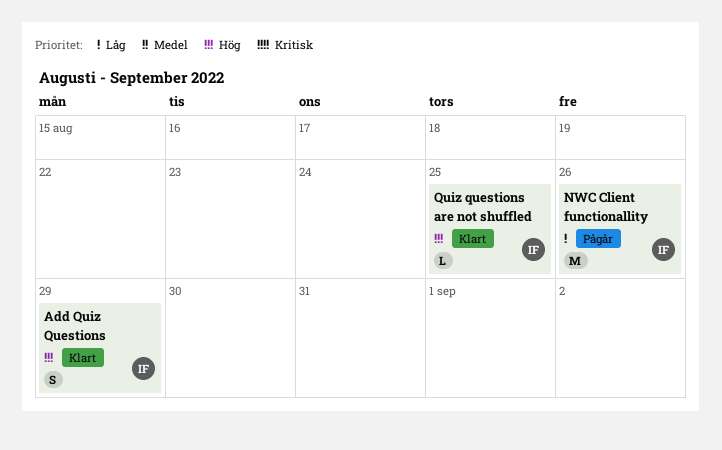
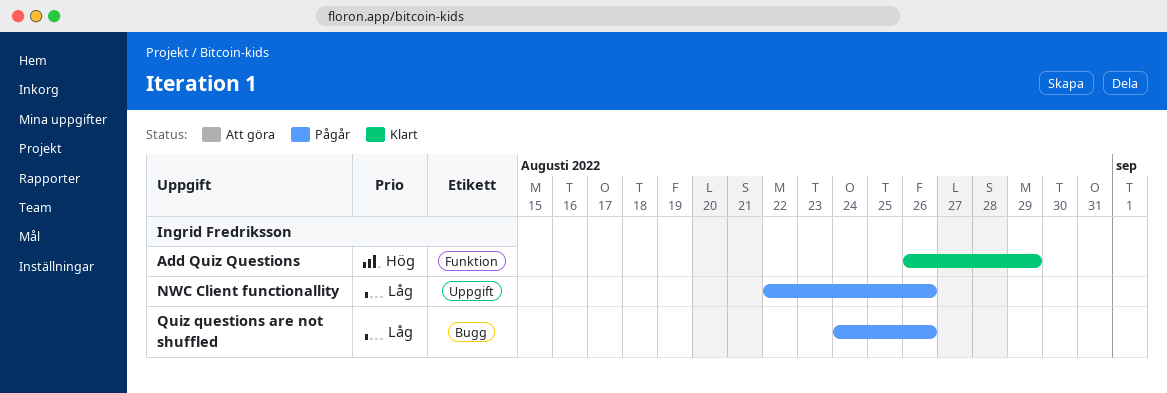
Quiz questions are not shuffled, status: Klart -> Pågår
Quiz questions are not shuffled, priority: Hög -> Låg
Quiz questions are not shuffled, due: Aug 25 -> Aug 26

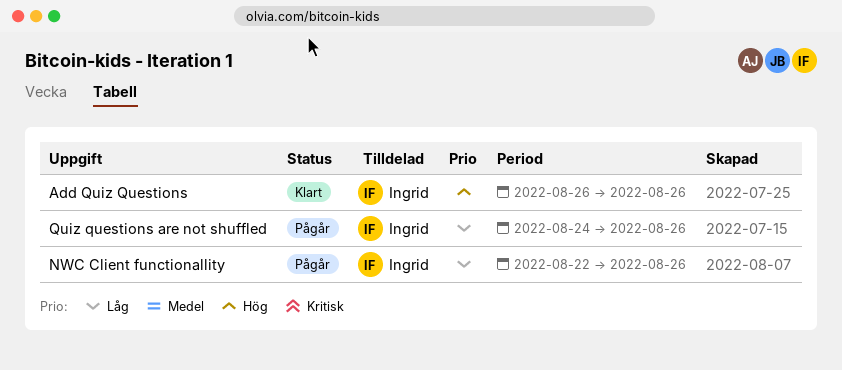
Add Quiz Questions, due: Aug 29 -> Aug 26

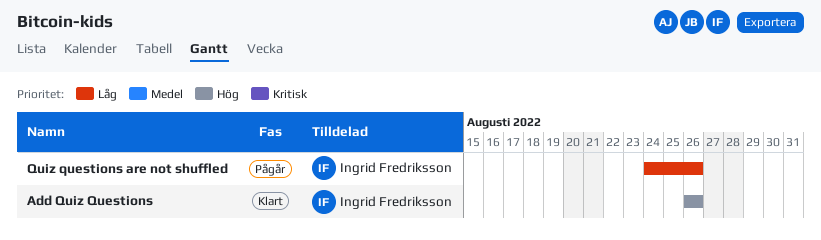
NWC Client functionallity: present -> none

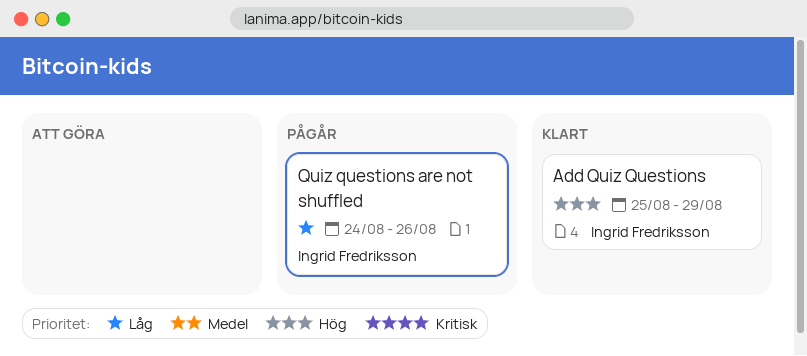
Add Quiz Questions, start: Aug 26 -> Aug 25
Add Quiz Questions, due: Aug 26 -> Aug 29

